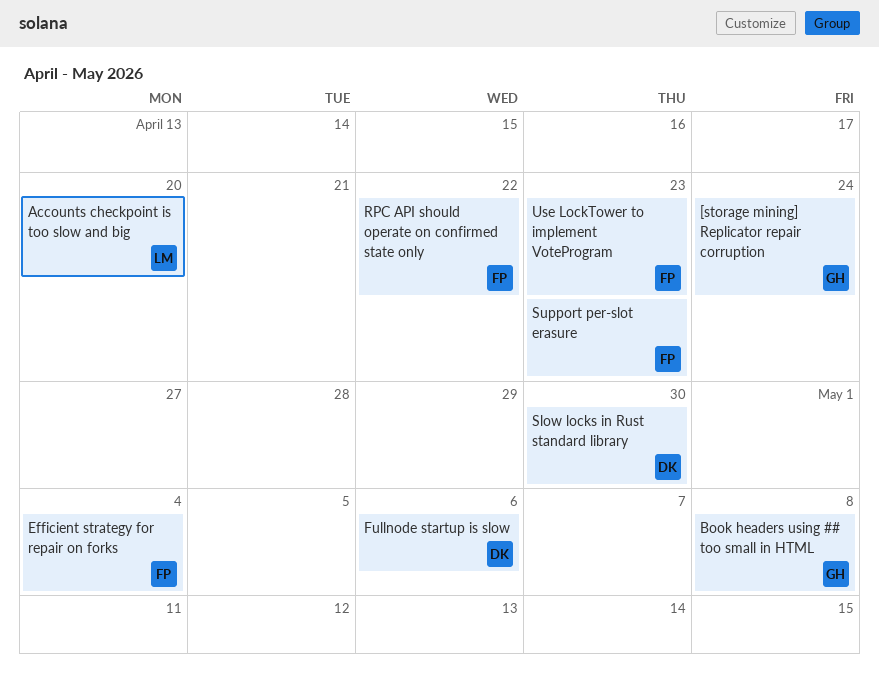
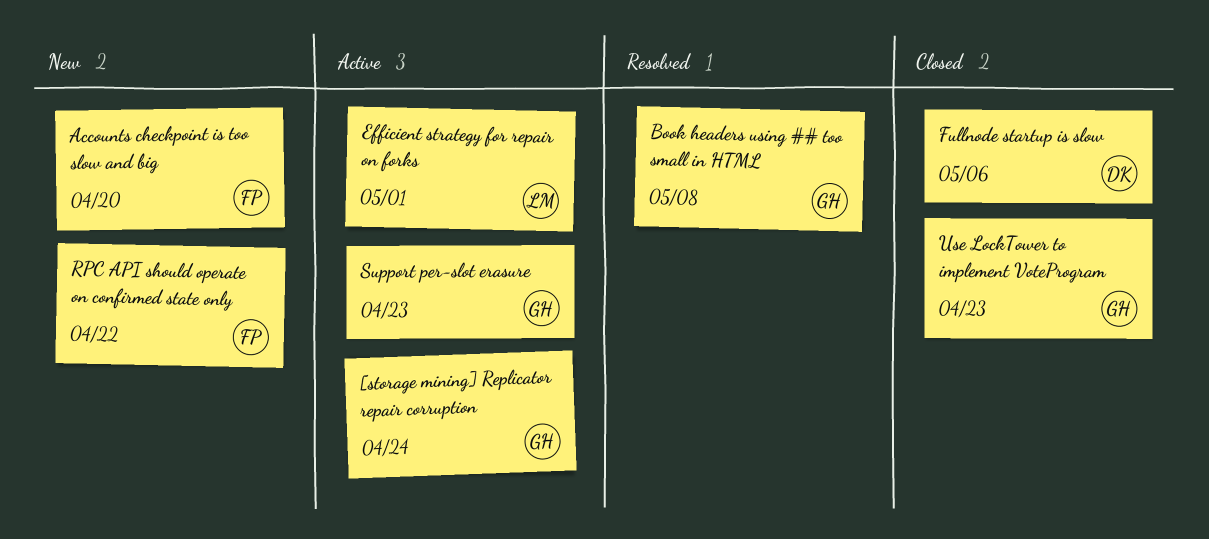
Accounts checkpoint is too slow and big, owner: LM -> FP
Efficient strategy for repair on forks, owner: FP -> LM
Efficient strategy for repair on forks, due: May 4 -> May 1
Slow locks in Rust standard library: present -> none
Support per-slot erasure, owner: FP -> GH
Use LockTower to implement VoteProgram, owner: FP -> GH

